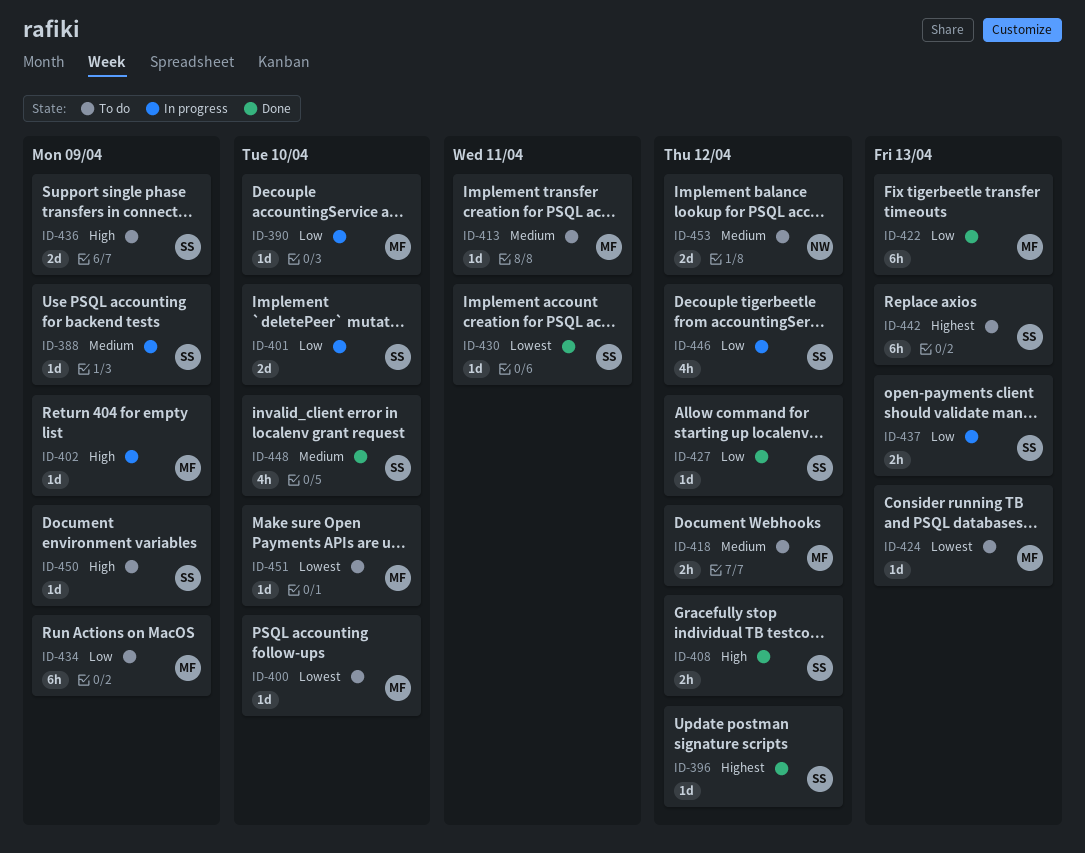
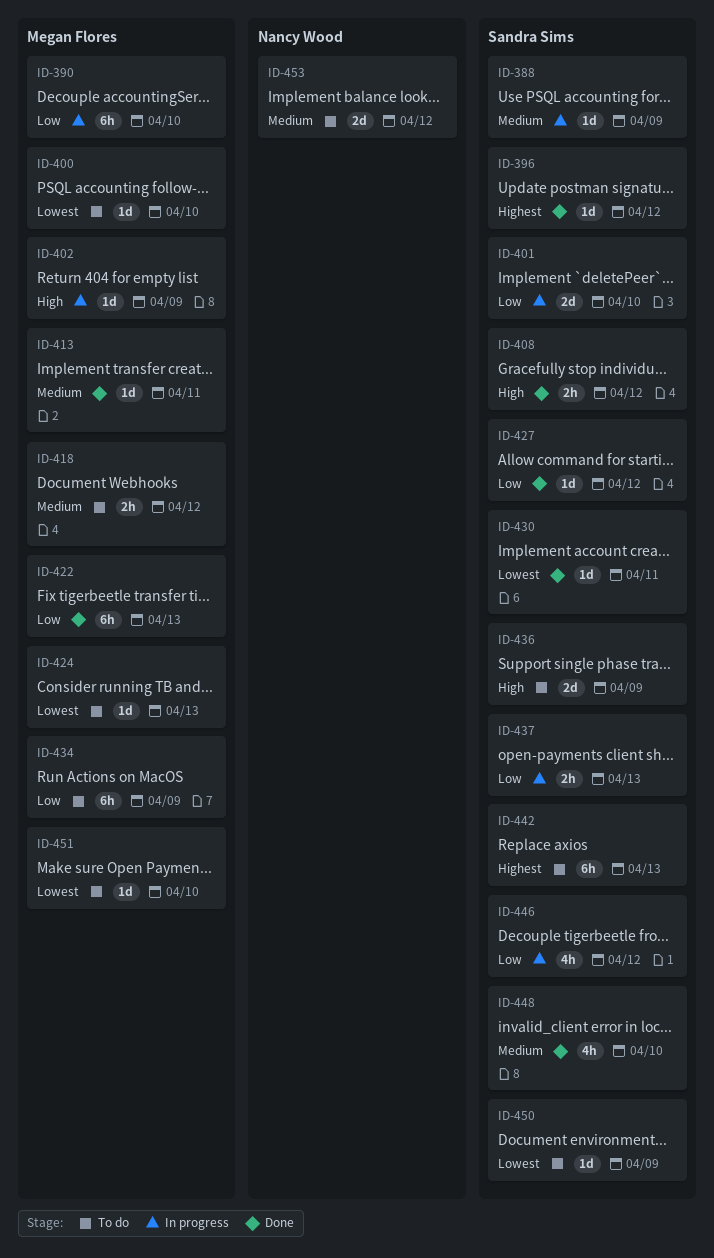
ID-390, estimate: 1d -> 6h
ID-413, status: To do -> Done
ID-450, priority: High -> Lowest

